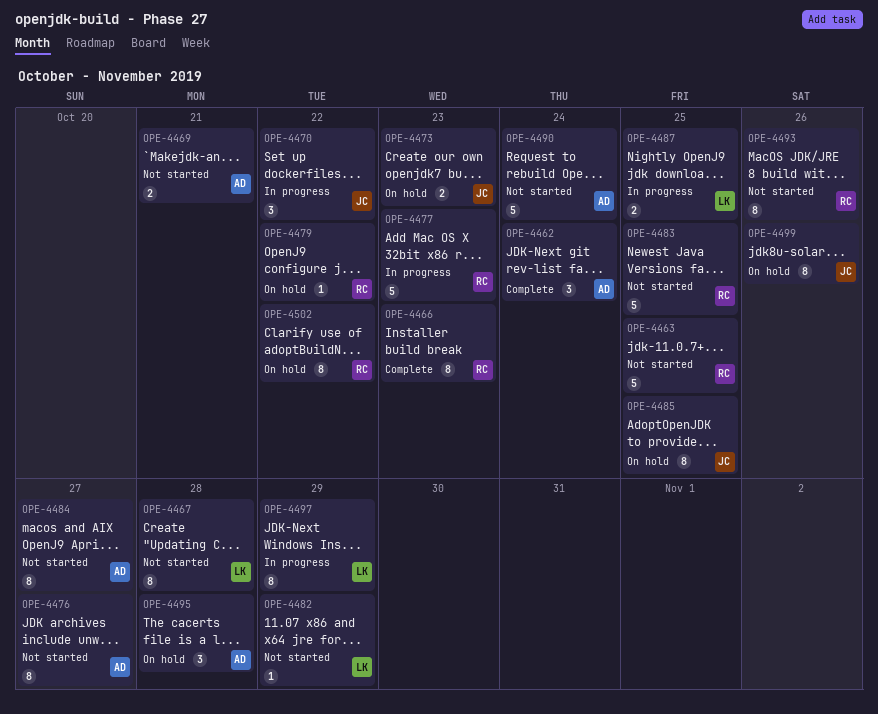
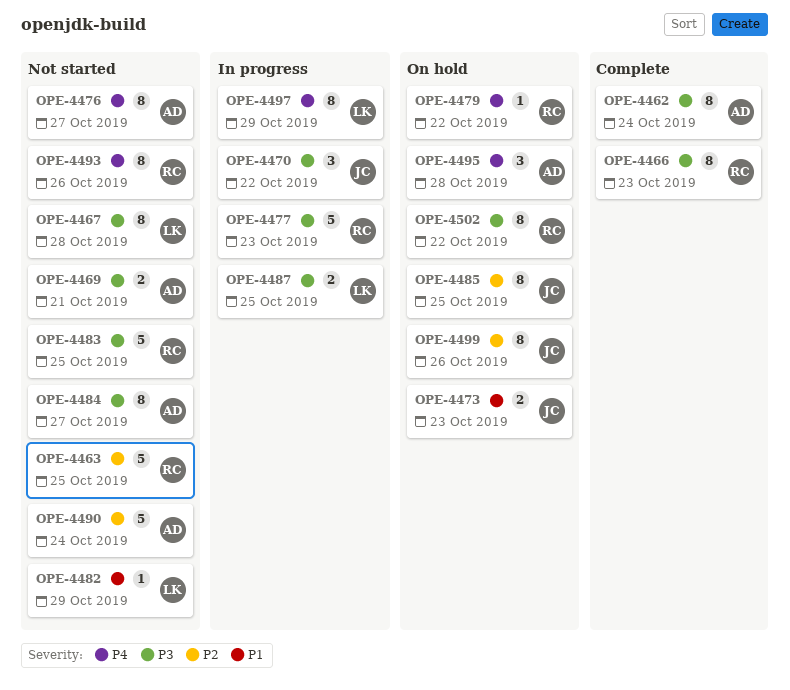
OPE-4462, estimate: 3 -> 8

